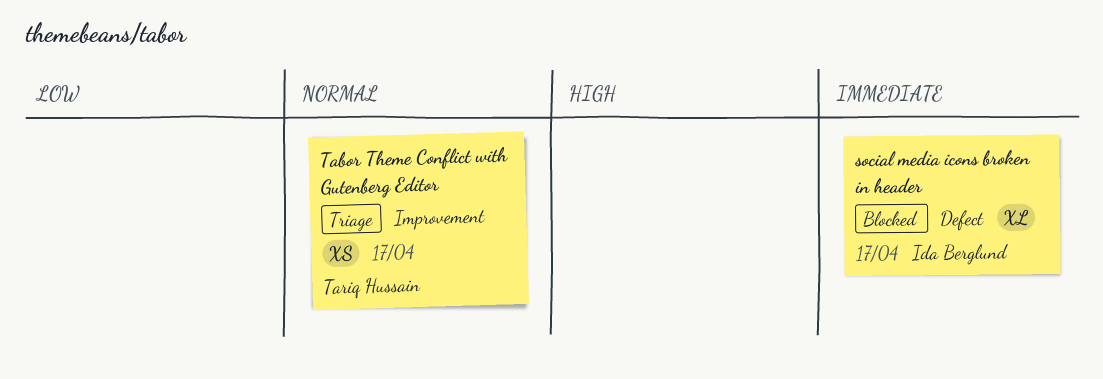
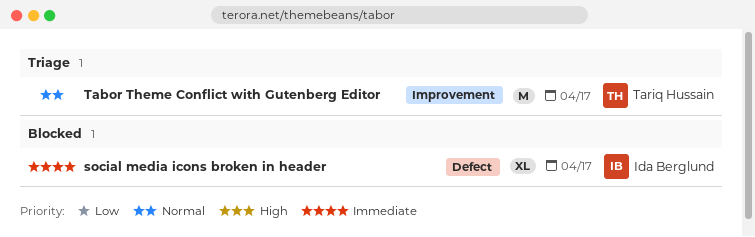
Tabor Theme Conflict with Gutenberg Editor, estimate: XS -> M

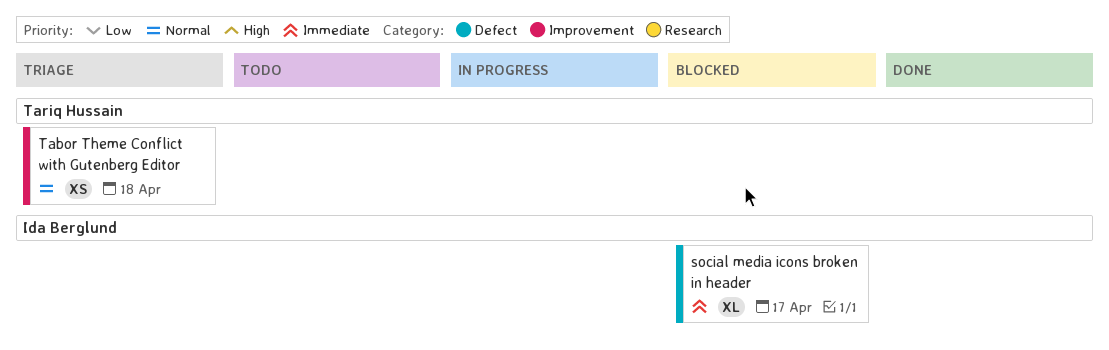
Tabor Theme Conflict with Gutenberg Editor, estimate: M -> XS
Tabor Theme Conflict with Gutenberg Editor, due: Apr 17 -> Apr 18

